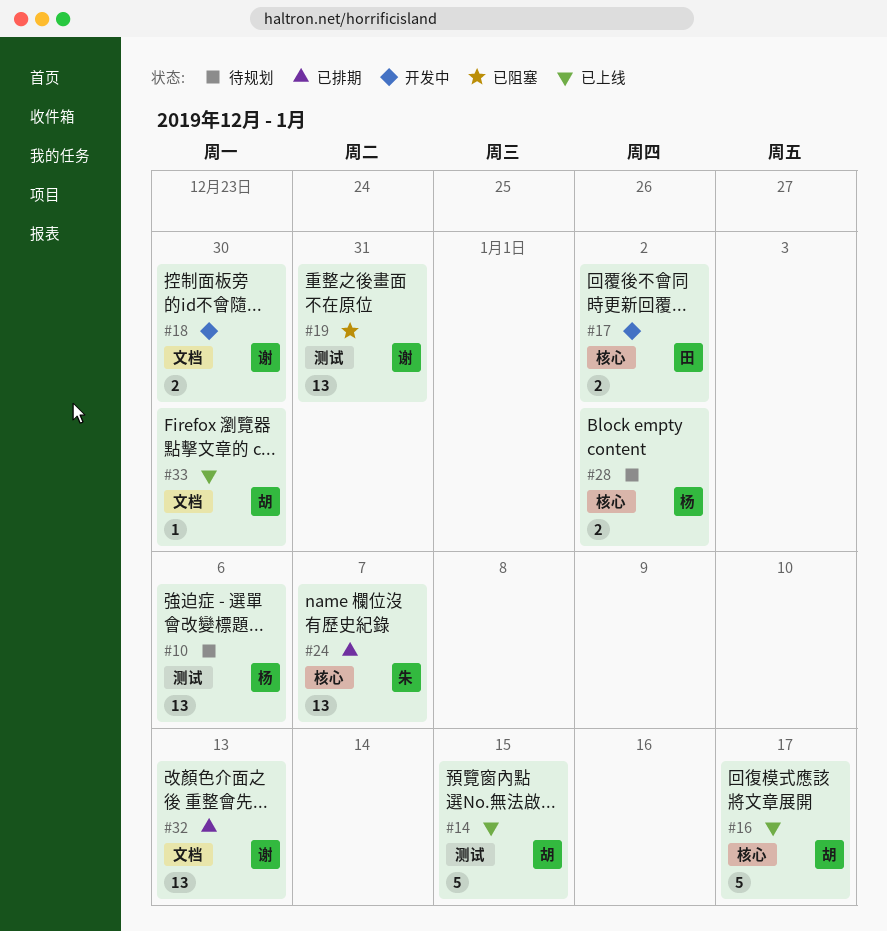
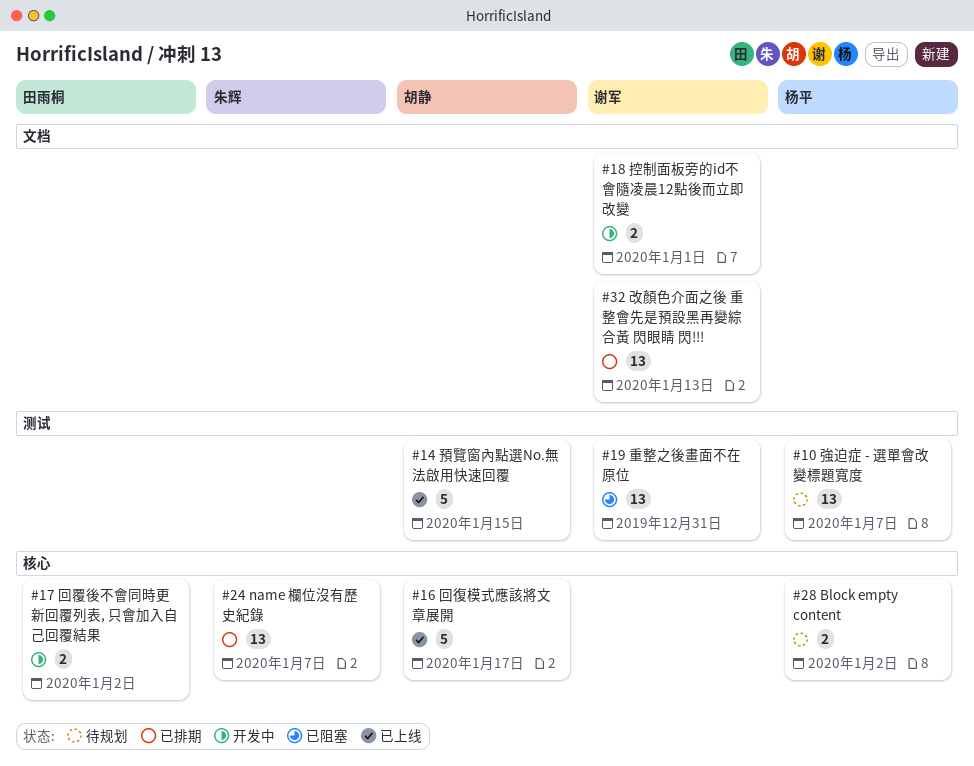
#10, due: Jan 6 -> Jan 7
#18, due: Dec 30 -> Jan 1
#33: present -> none

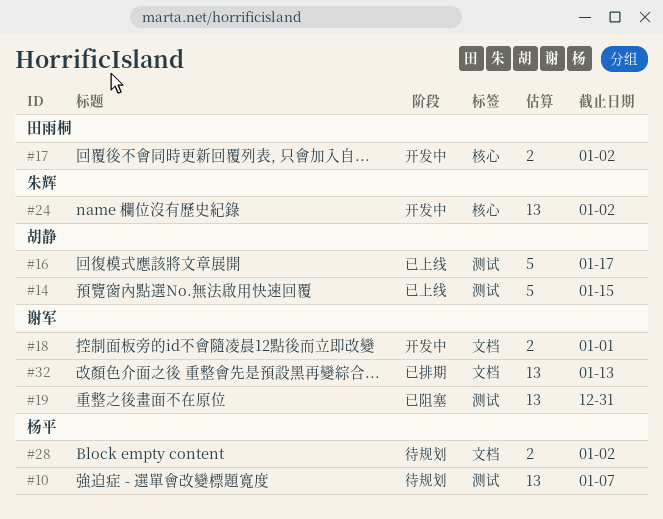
#16, label: 核心 -> 测试
#24, status: 已排期 -> 开发中
#24, due: Jan 7 -> Jan 2
#28, label: 核心 -> 文档

